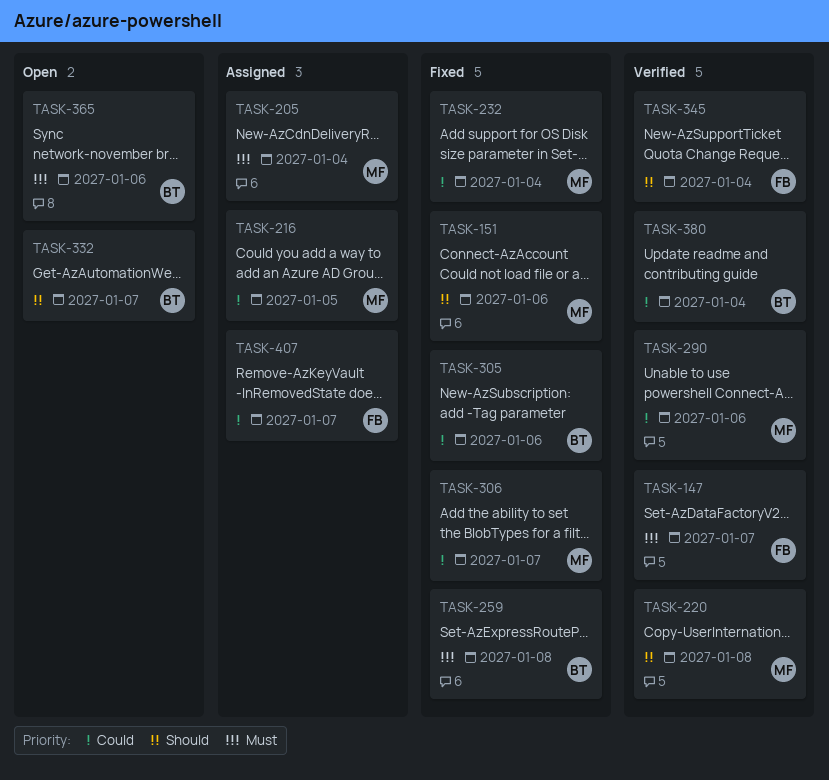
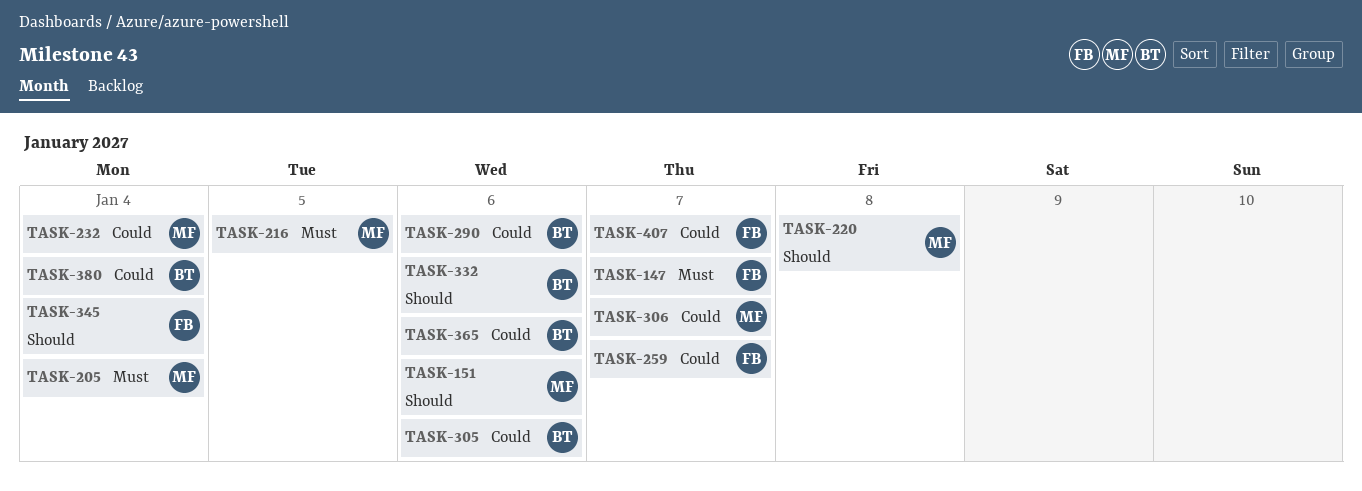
TASK-216, priority: Could -> Must
TASK-259, owner: BT -> FB
TASK-259, priority: Must -> Could
TASK-259, due: Jan 8 -> Jan 7
TASK-290, owner: MF -> BT
TASK-332, due: Jan 7 -> Jan 6
TASK-365, priority: Must -> Could

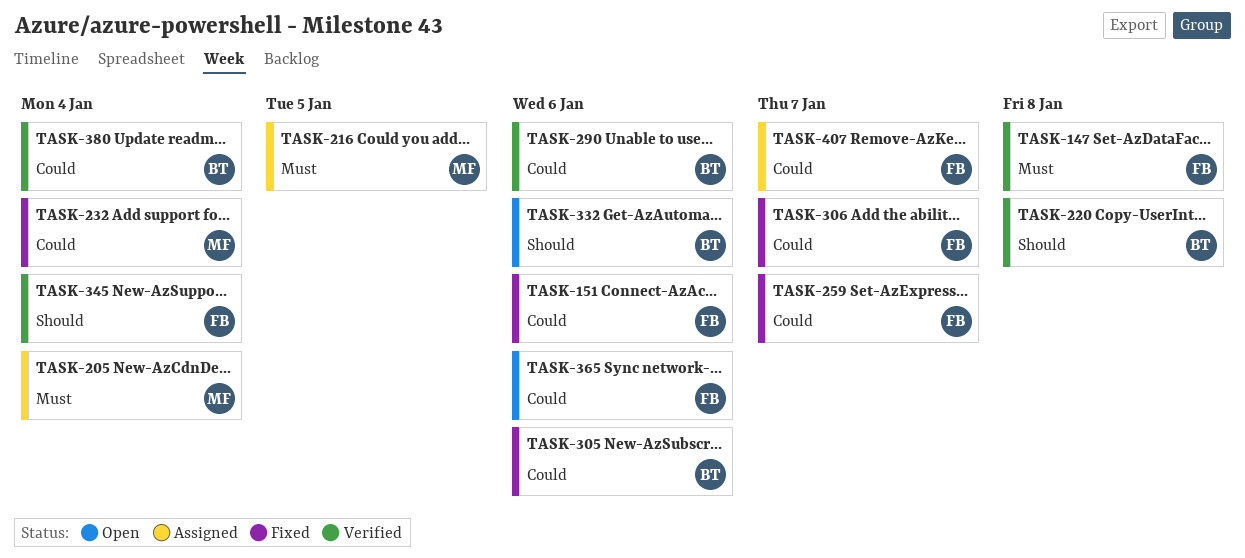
TASK-147, due: Jan 7 -> Jan 8
TASK-151, owner: MF -> FB
TASK-151, priority: Should -> Could
TASK-220, owner: MF -> BT
TASK-306, owner: MF -> FB
TASK-365, owner: BT -> FB

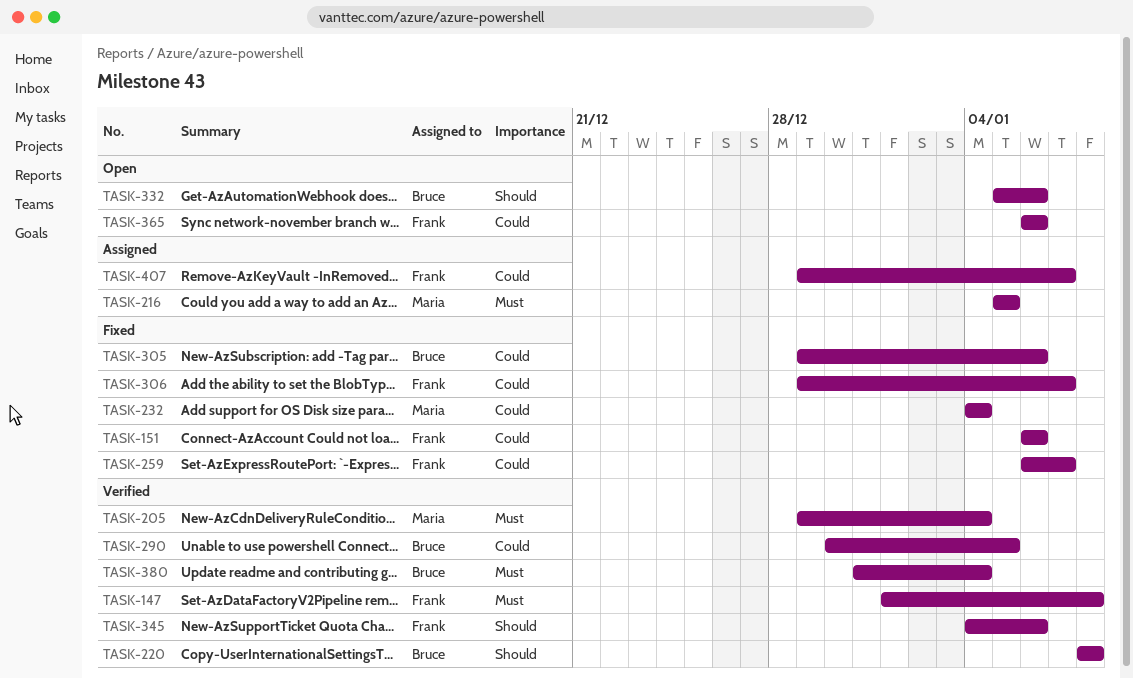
TASK-205, status: Assigned -> Verified
TASK-290, due: Jan 6 -> Jan 5
TASK-345, due: Jan 4 -> Jan 6
TASK-380, priority: Could -> Must

